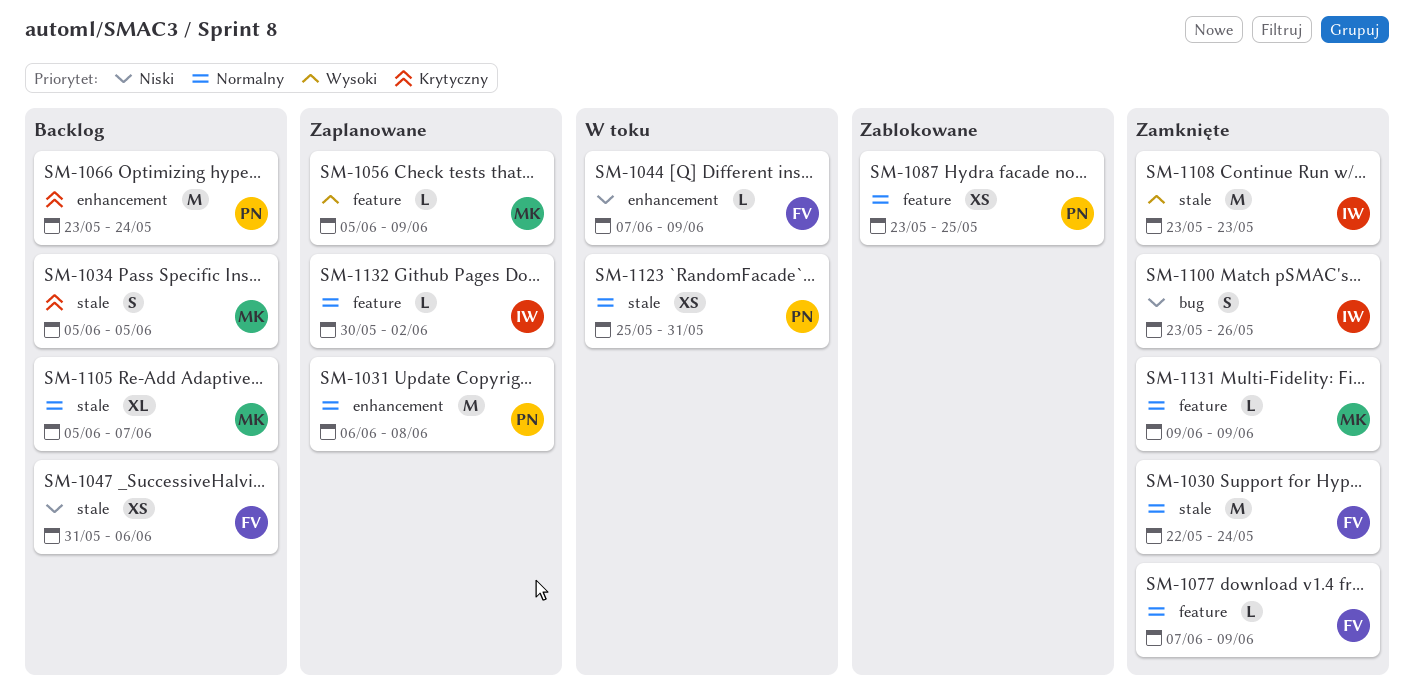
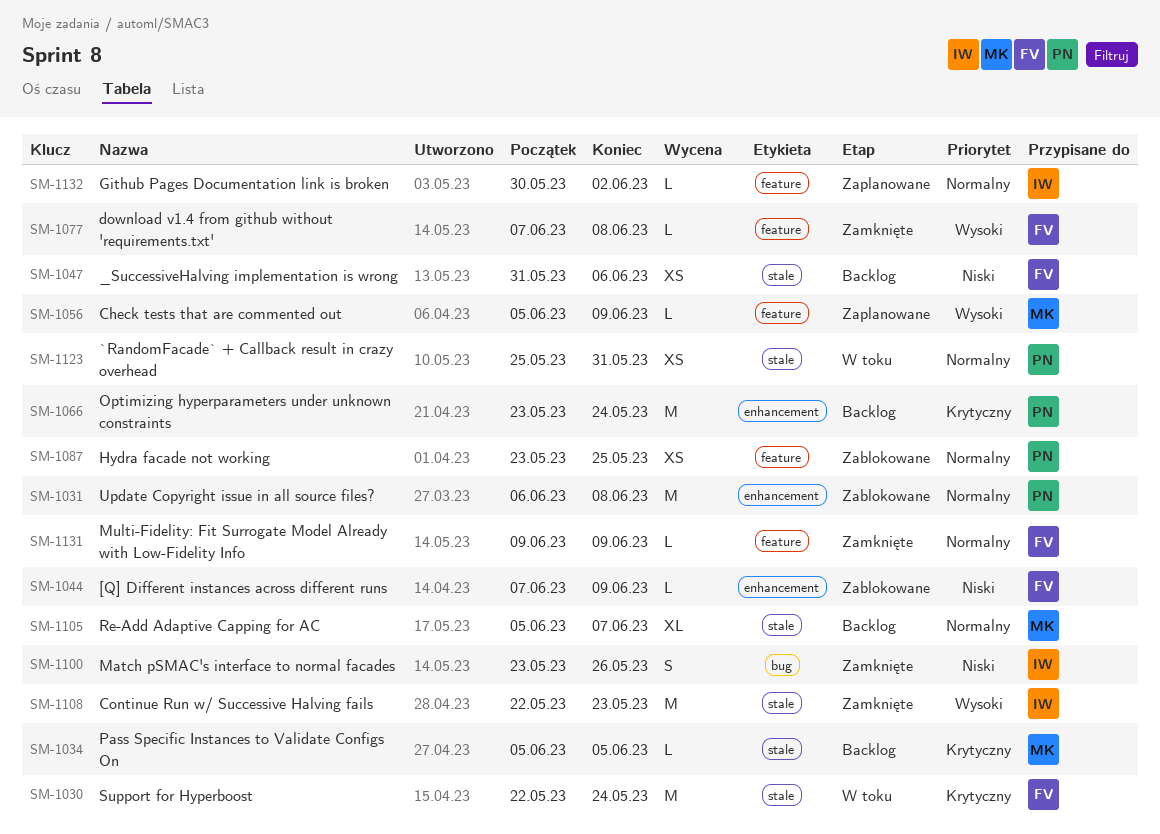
SM-1030, status: Zamknięte -> W toku
SM-1030, priority: Normalny -> Krytyczny
SM-1031, status: Zaplanowane -> Zablokowane
SM-1034, estimate: S -> L
SM-1044, status: W toku -> Zablokowane
SM-1077, priority: Normalny -> Wysoki
SM-1077, due: Jun 9 -> Jun 8
SM-1108, start: May 23 -> May 22
SM-1131, owner: MK -> FV

